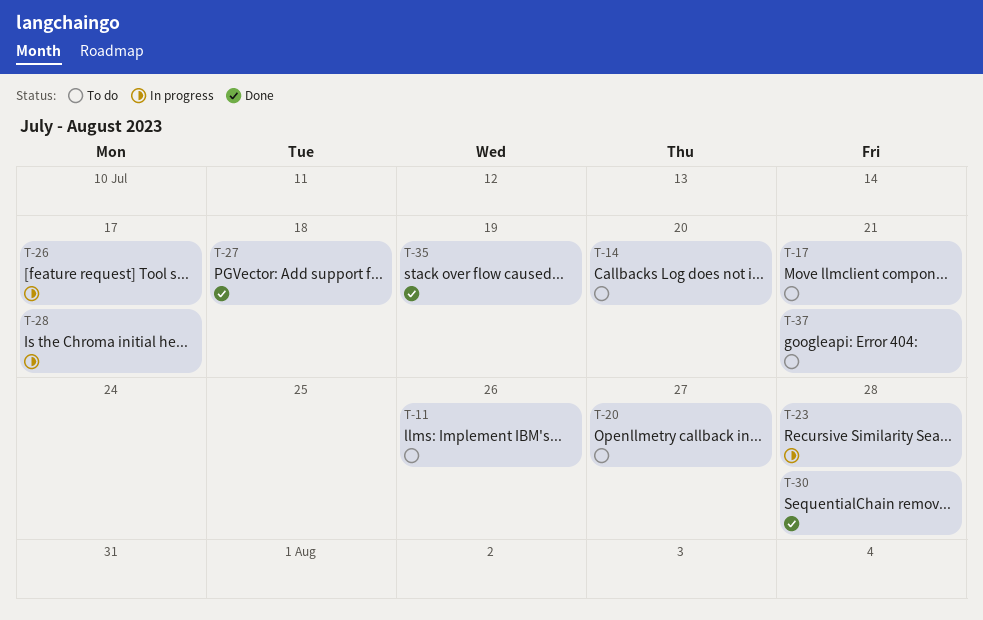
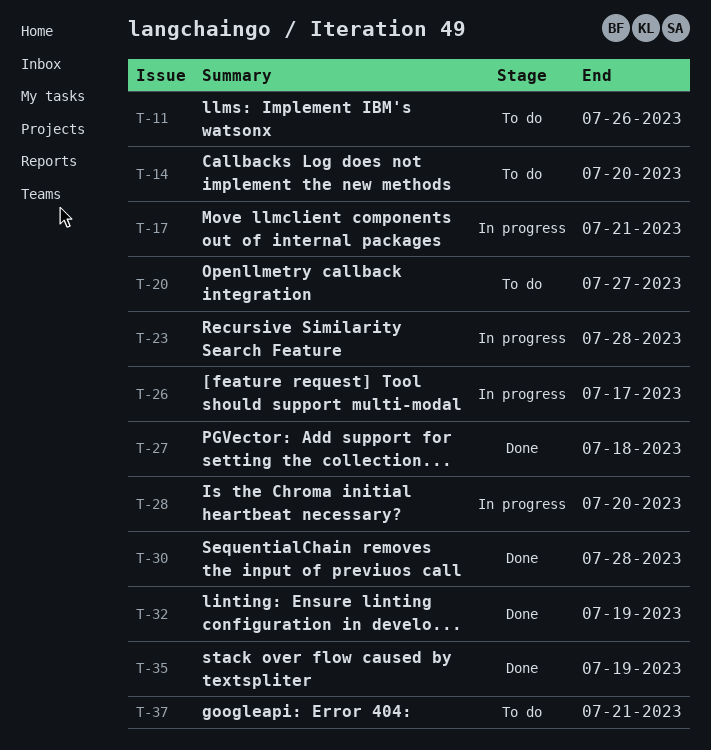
T-17, status: To do -> In progress
T-28, due: Jul 17 -> Jul 20
T-32: none -> present

